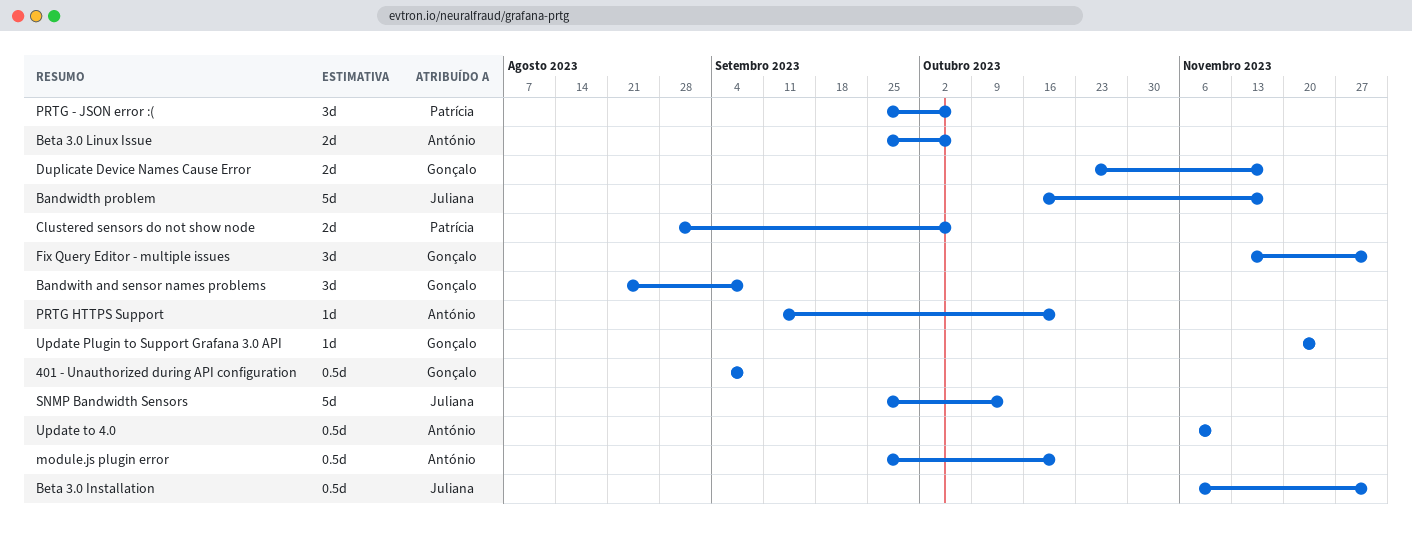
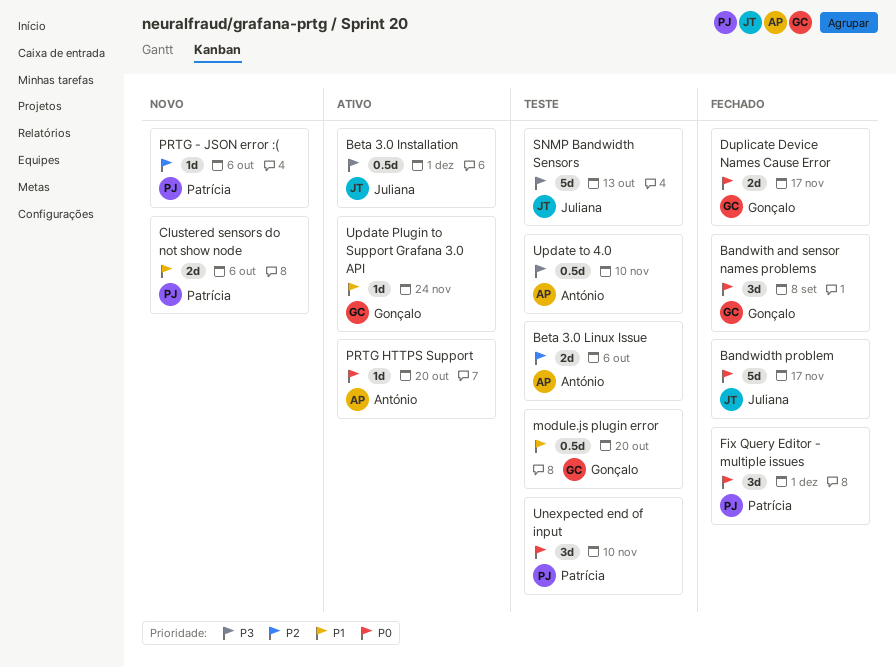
401 - Unauthorized during API configuration: present -> none
Fix Query Editor - multiple issues, owner: Gonçalo -> Patrícia
module.js plugin error, owner: António -> Gonçalo
PRTG - JSON error :(, estimate: 3d -> 1d
Unexpected end of input: none -> present

